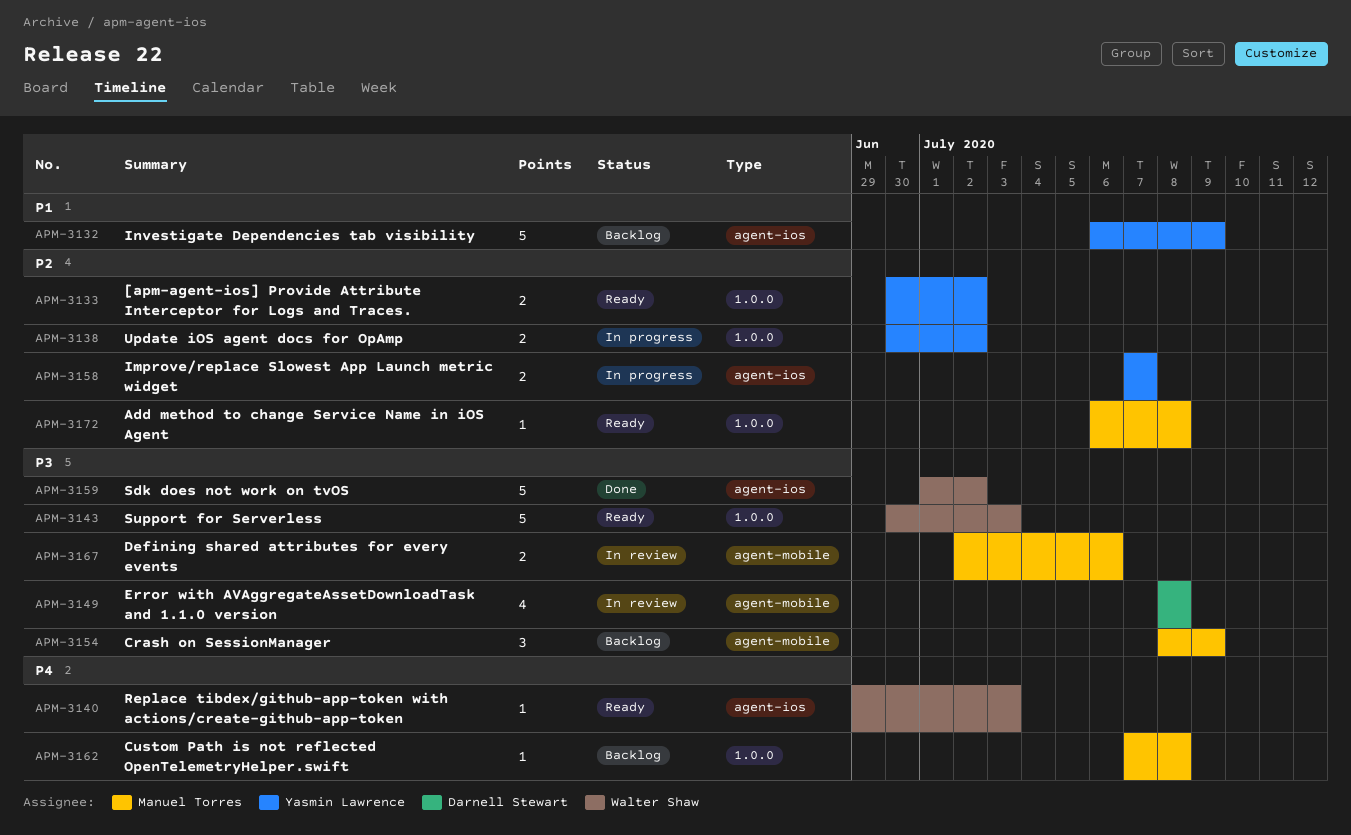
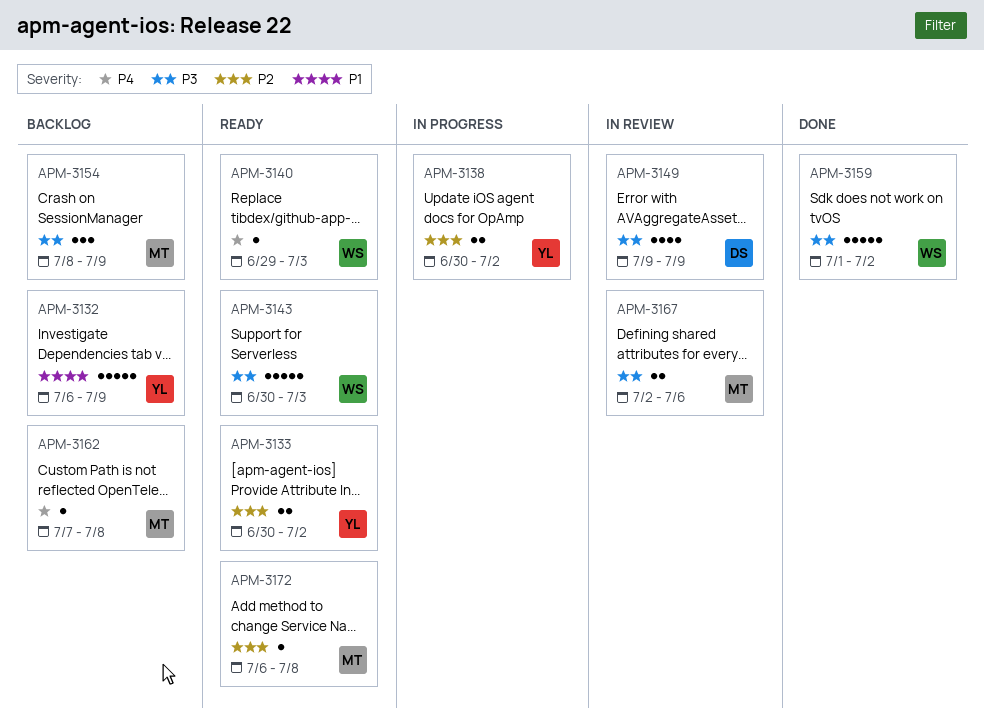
APM-3149, start: Jul 8 -> Jul 9
APM-3149, due: Jul 8 -> Jul 9
APM-3158: present -> none

